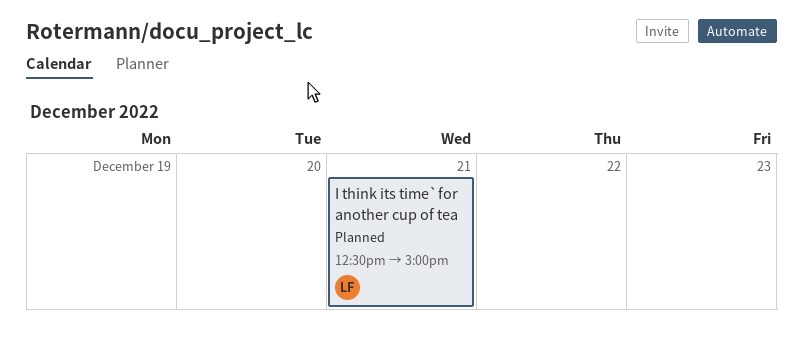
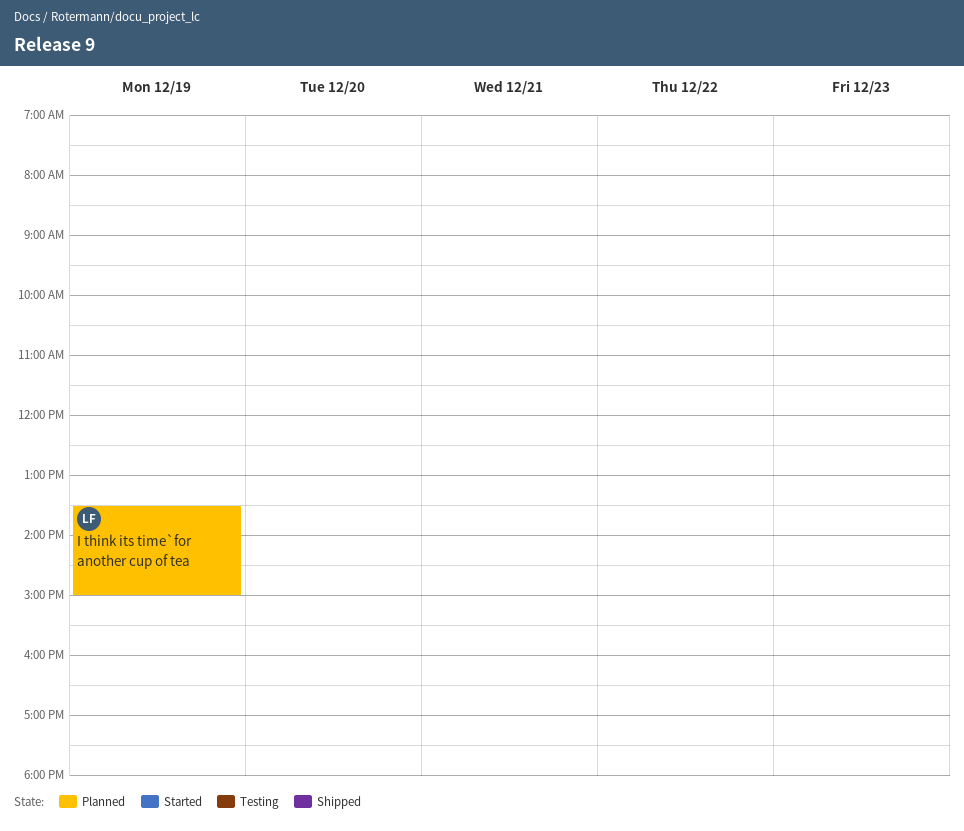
I think its time`for another cup of tea, day: Dec 21 -> Dec 19
I think its time`for another cup of tea, begins: 12:30 -> 13:30

